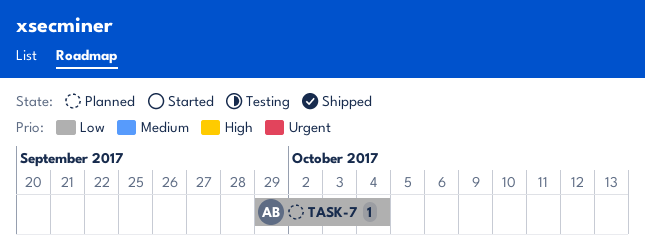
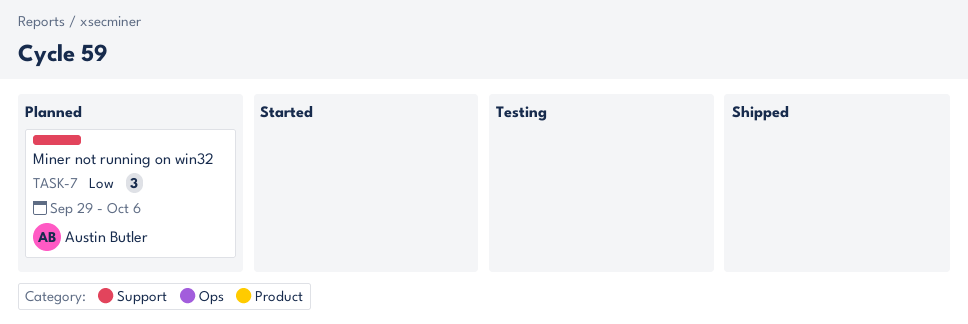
TASK-7, estimate: 1 -> 3
TASK-7, due: Oct 4 -> Oct 6

